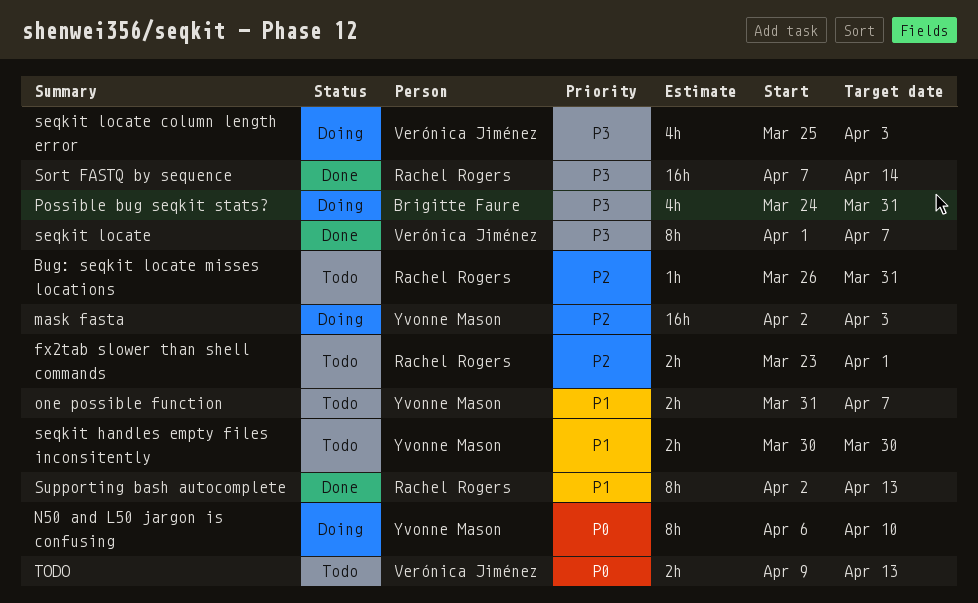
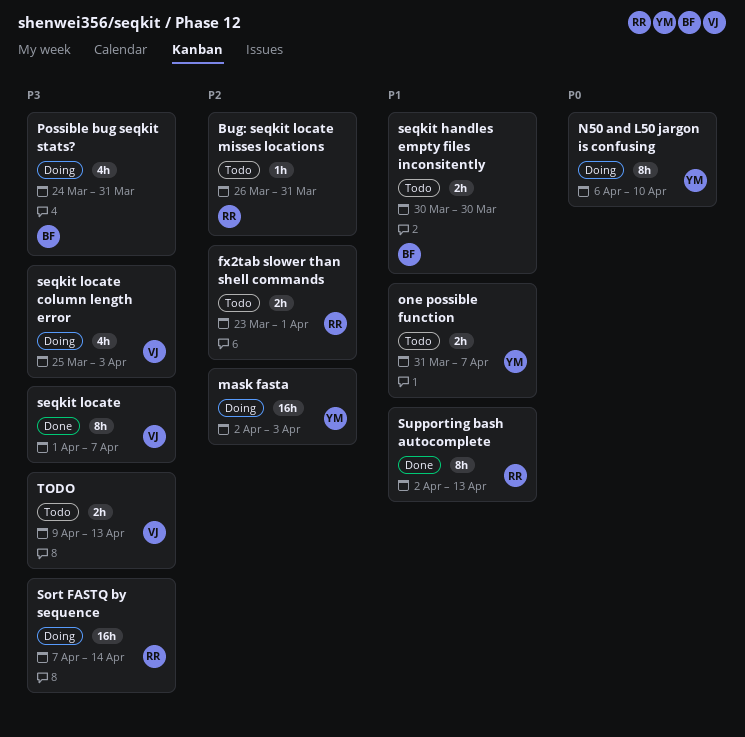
seqkit handles empty files inconsitently, owner: Yvonne Mason -> Brigitte Faure
Sort FASTQ by sequence, status: Done -> Doing
TODO, priority: P0 -> P3

